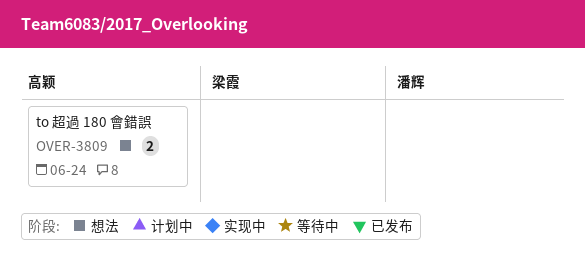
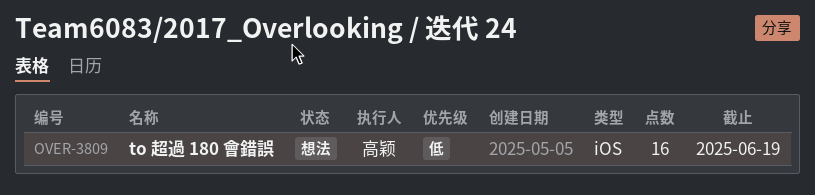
OVER-3809, estimate: 2 -> 16
OVER-3809, due: Jun 24 -> Jun 19

